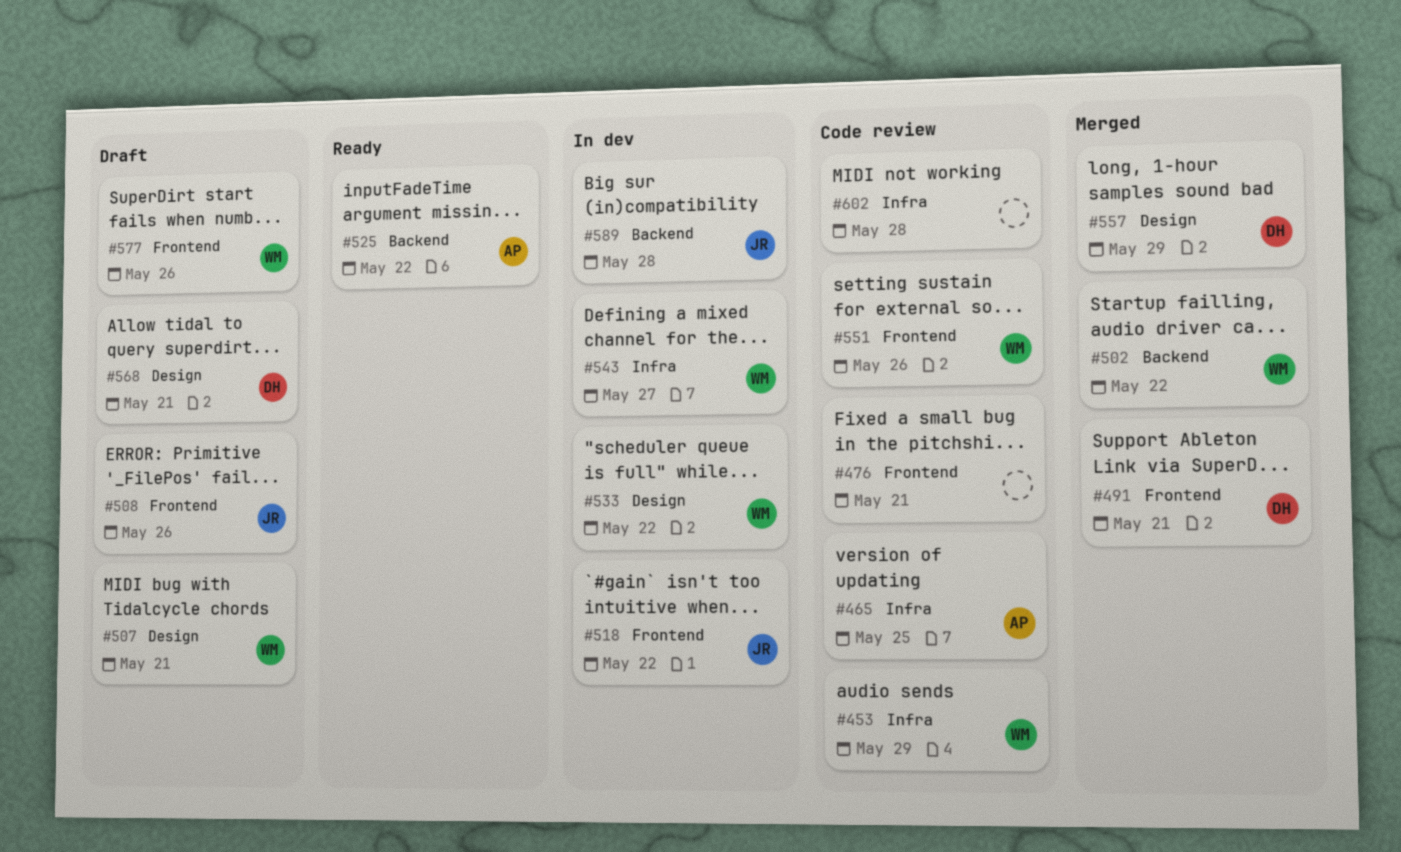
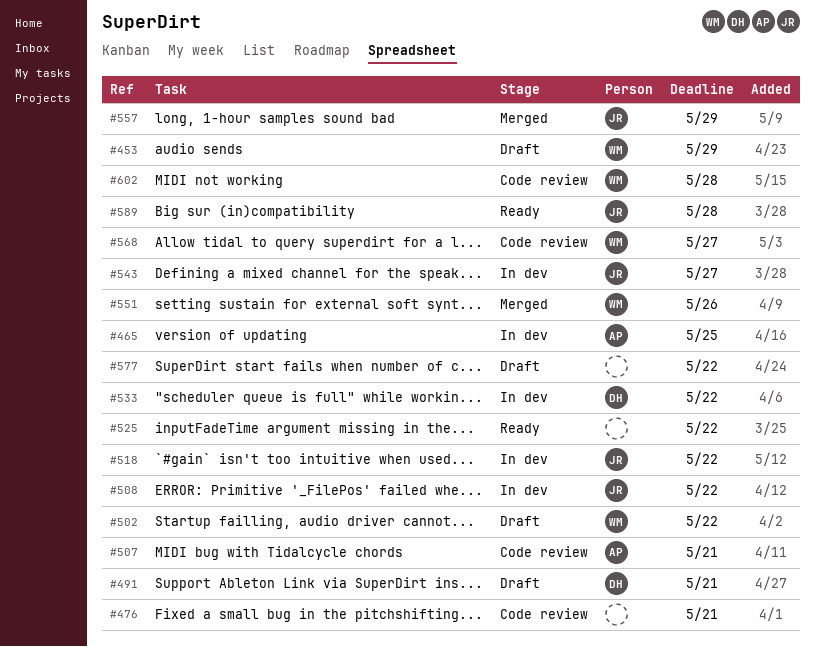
#453, status: Code review -> Draft
#465, status: Code review -> In dev
#491, status: Merged -> Draft
#502, status: Merged -> Draft
#507, status: Draft -> Code review
#507, owner: WM -> AP
#508, status: Draft -> In dev
#508, due: May 26 -> May 22
#525, owner: AP -> none
#533, owner: WM -> DH
#543, owner: WM -> JR
#551, status: Code review -> Merged
#557, owner: DH -> JR
#568, status: Draft -> Code review
#568, owner: DH -> WM
#568, due: May 21 -> May 27
#577, owner: WM -> none
#577, due: May 26 -> May 22
#589, status: In dev -> Ready
#602, owner: none -> WM

